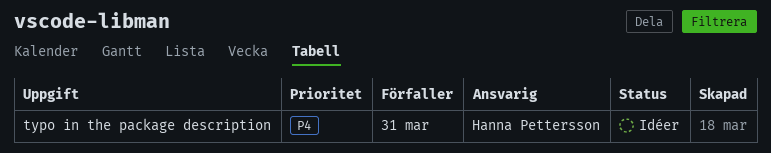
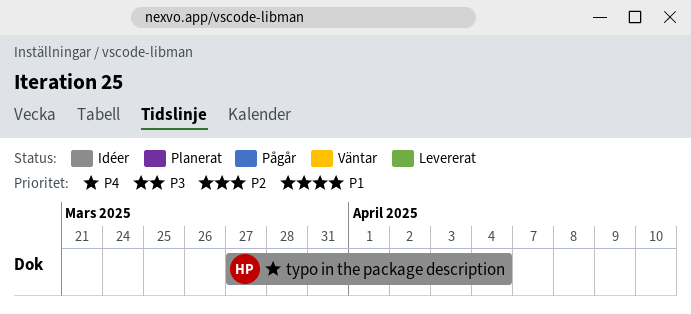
typo in the package description, due: Mar 31 -> Apr 4

